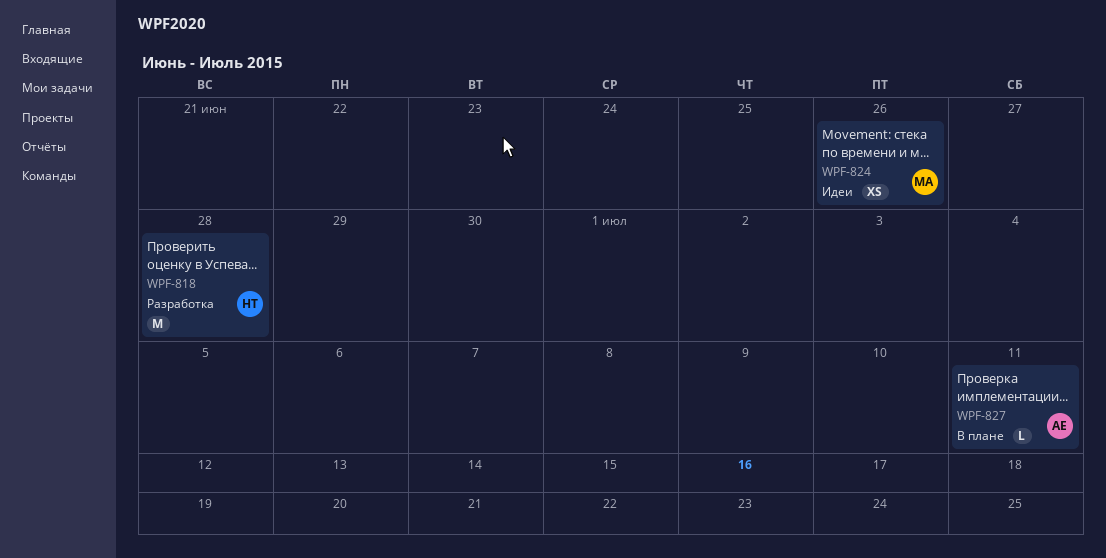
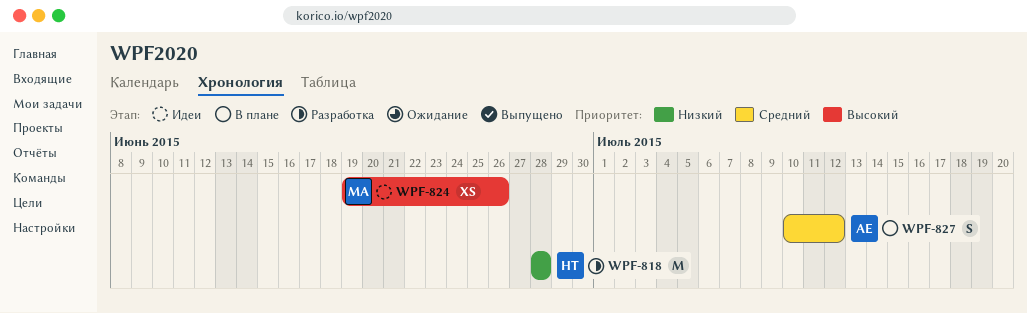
WPF-827, estimate: L -> S
WPF-827, due: Jul 11 -> Jul 12

